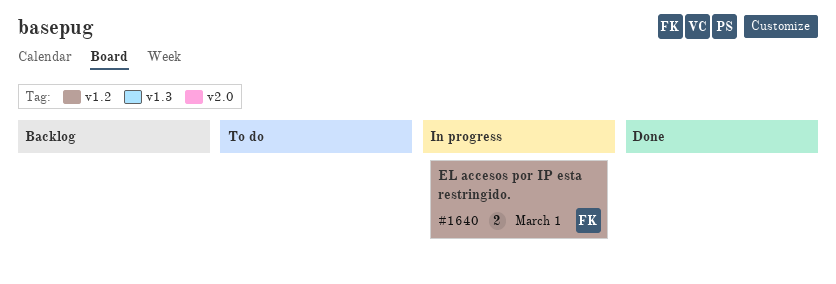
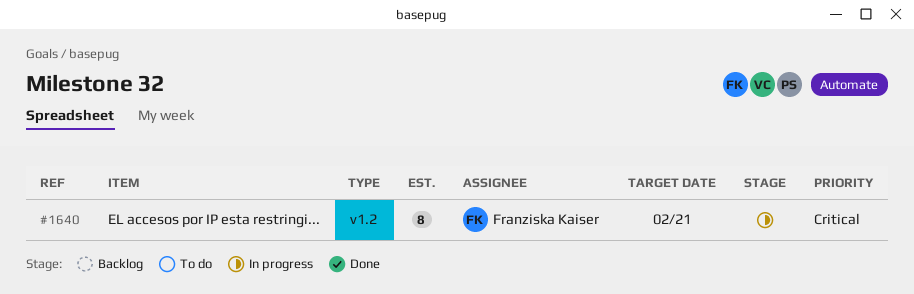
#1640, estimate: 2 -> 8
#1640, due: Mar 1 -> Feb 21

